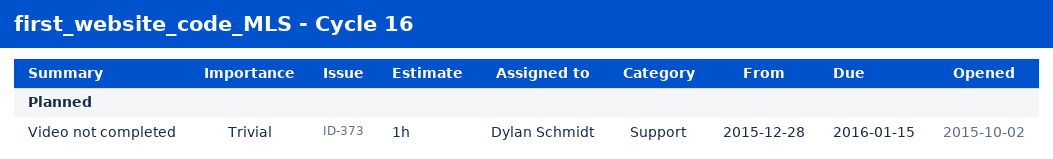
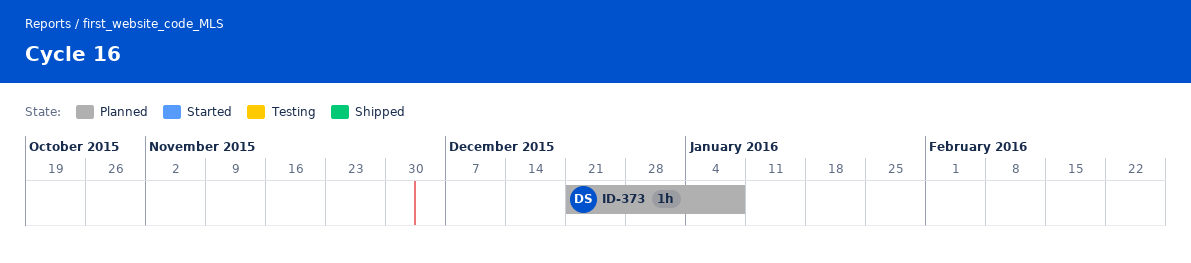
ID-373, start: Dec 28 -> Dec 21
ID-373, due: Jan 15 -> Jan 8

